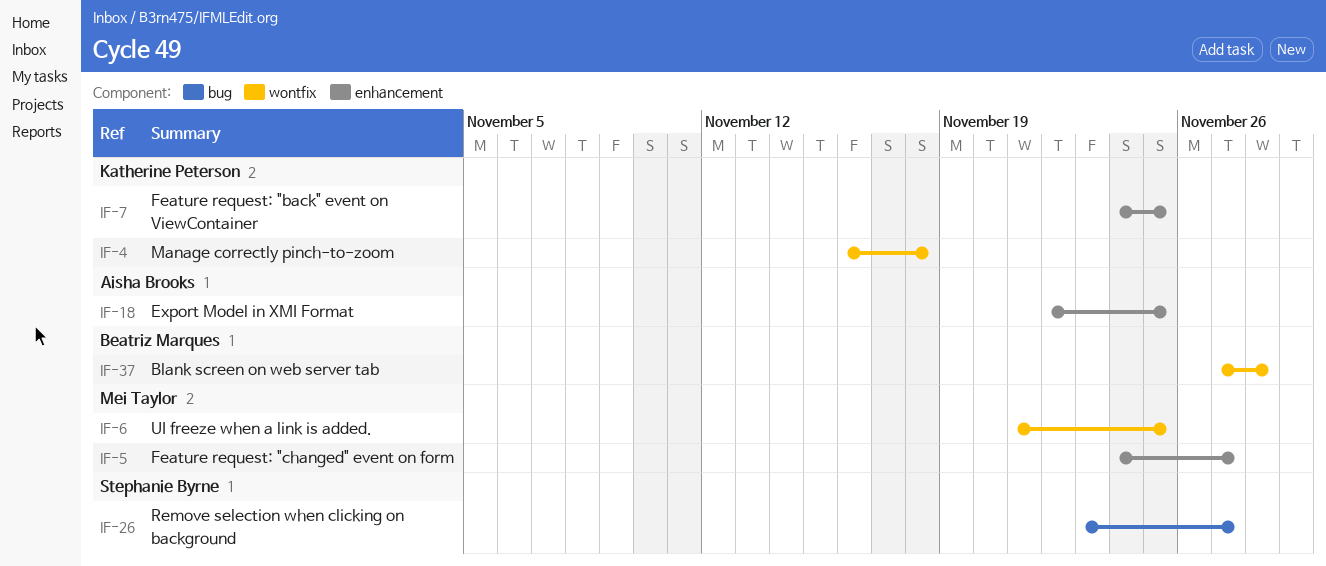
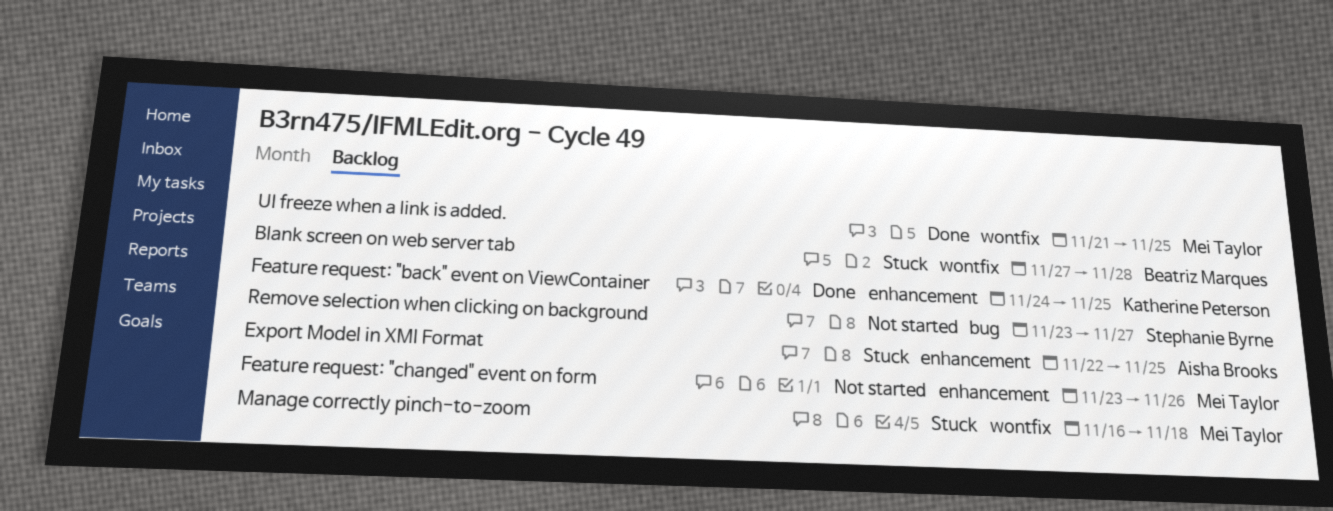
Feature request: "changed" event on form, start: Nov 24 -> Nov 23
Feature request: "changed" event on form, due: Nov 27 -> Nov 26
Manage correctly pinch-to-zoom, owner: Katherine Peterson -> Mei Taylor

